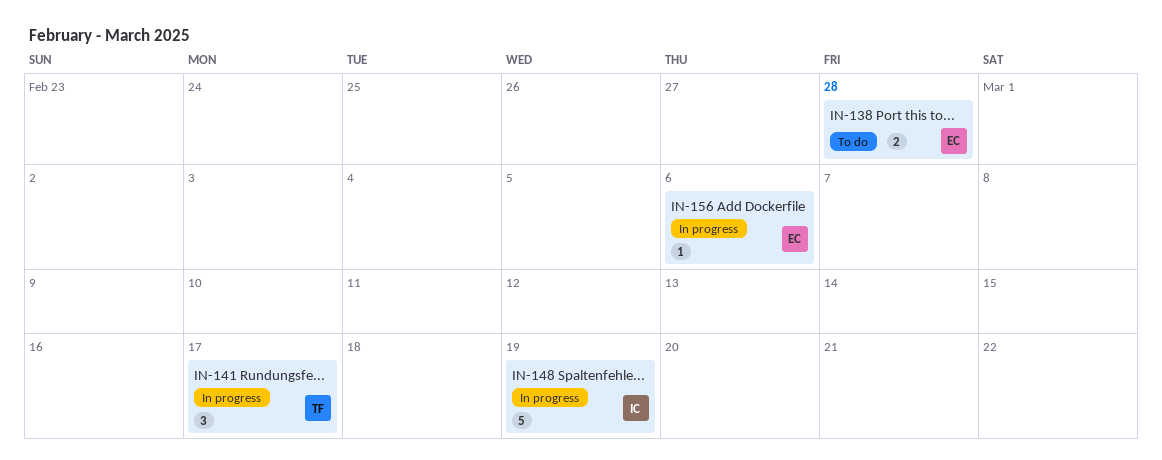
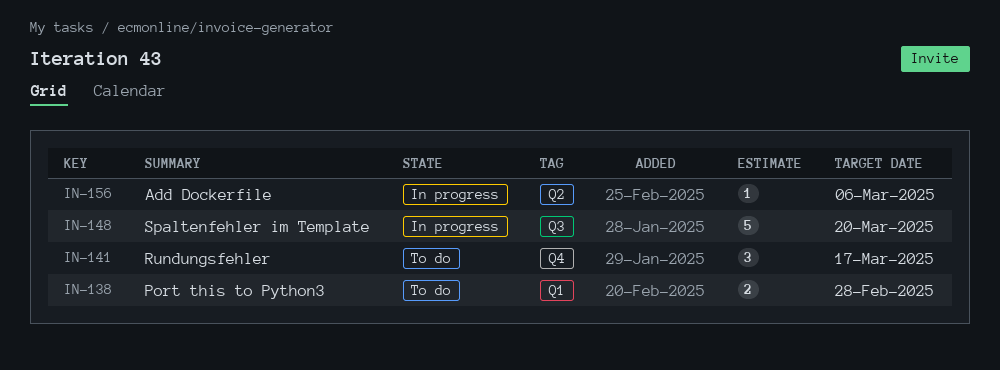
IN-141, status: In progress -> To do
IN-148, due: Mar 19 -> Mar 20

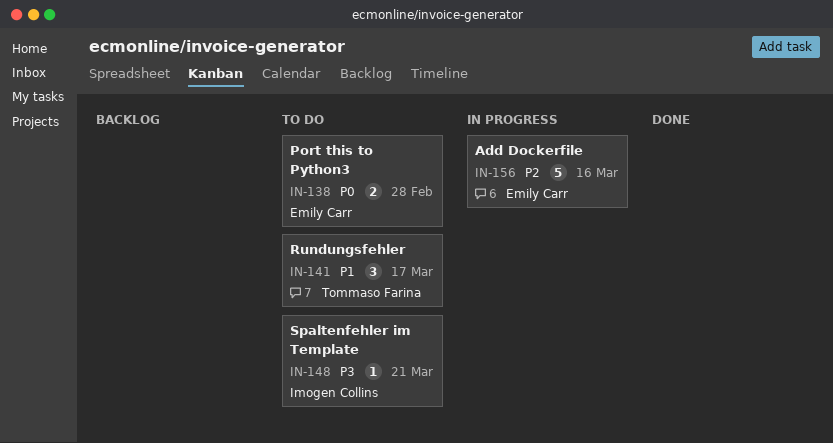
IN-148, status: In progress -> To do
IN-148, estimate: 5 -> 1
IN-148, due: Mar 20 -> Mar 21
IN-156, estimate: 1 -> 5
IN-156, due: Mar 6 -> Mar 16

